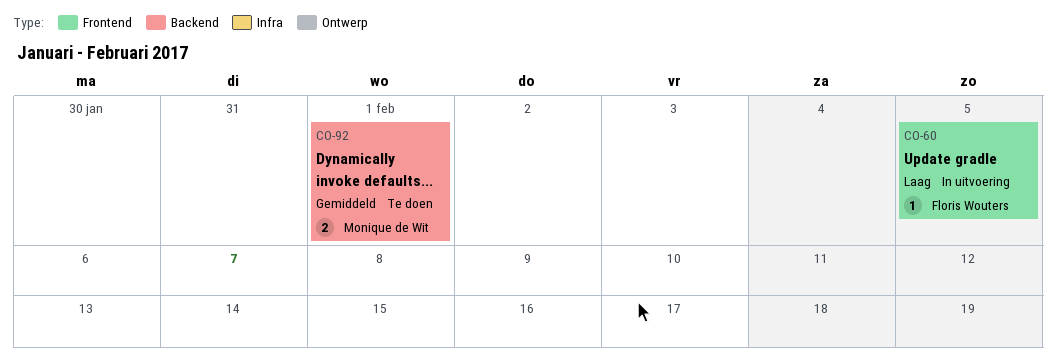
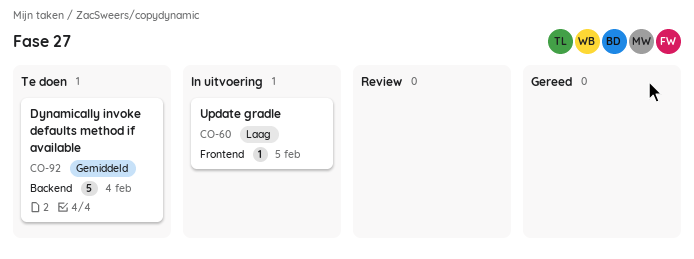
CO-92, estimate: 2 -> 5
CO-92, due: Feb 1 -> Feb 4

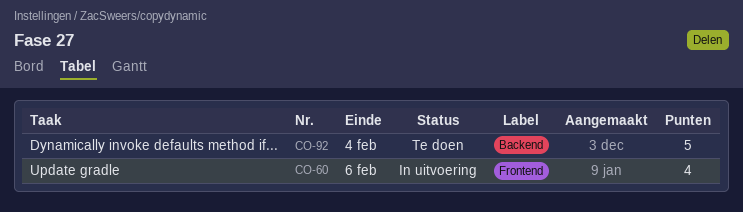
CO-60, estimate: 1 -> 4
CO-60, due: Feb 5 -> Feb 6

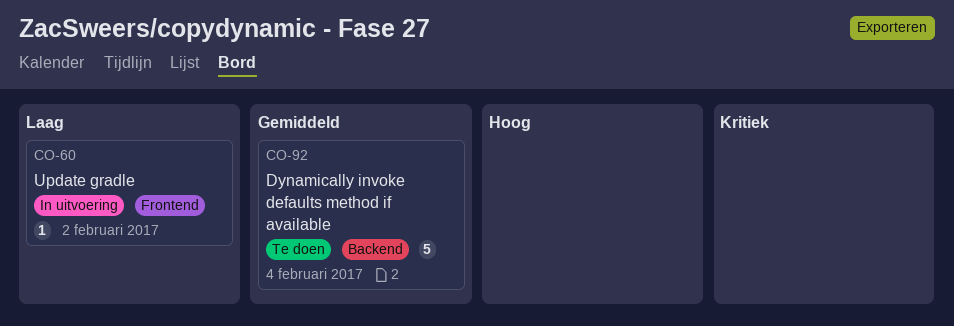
CO-60, estimate: 4 -> 1
CO-60, due: Feb 6 -> Feb 2

